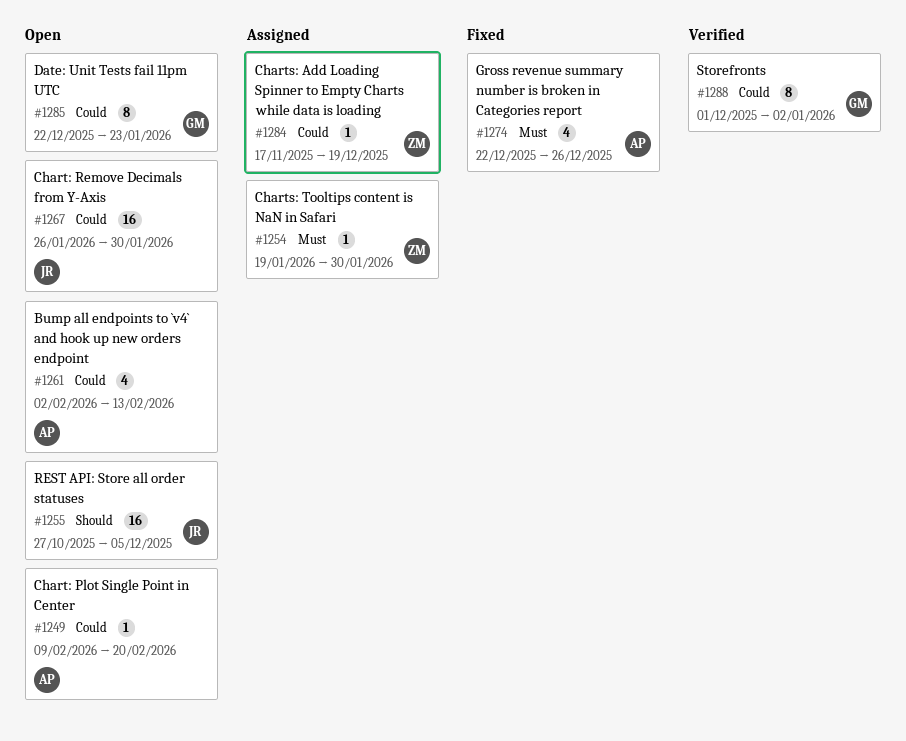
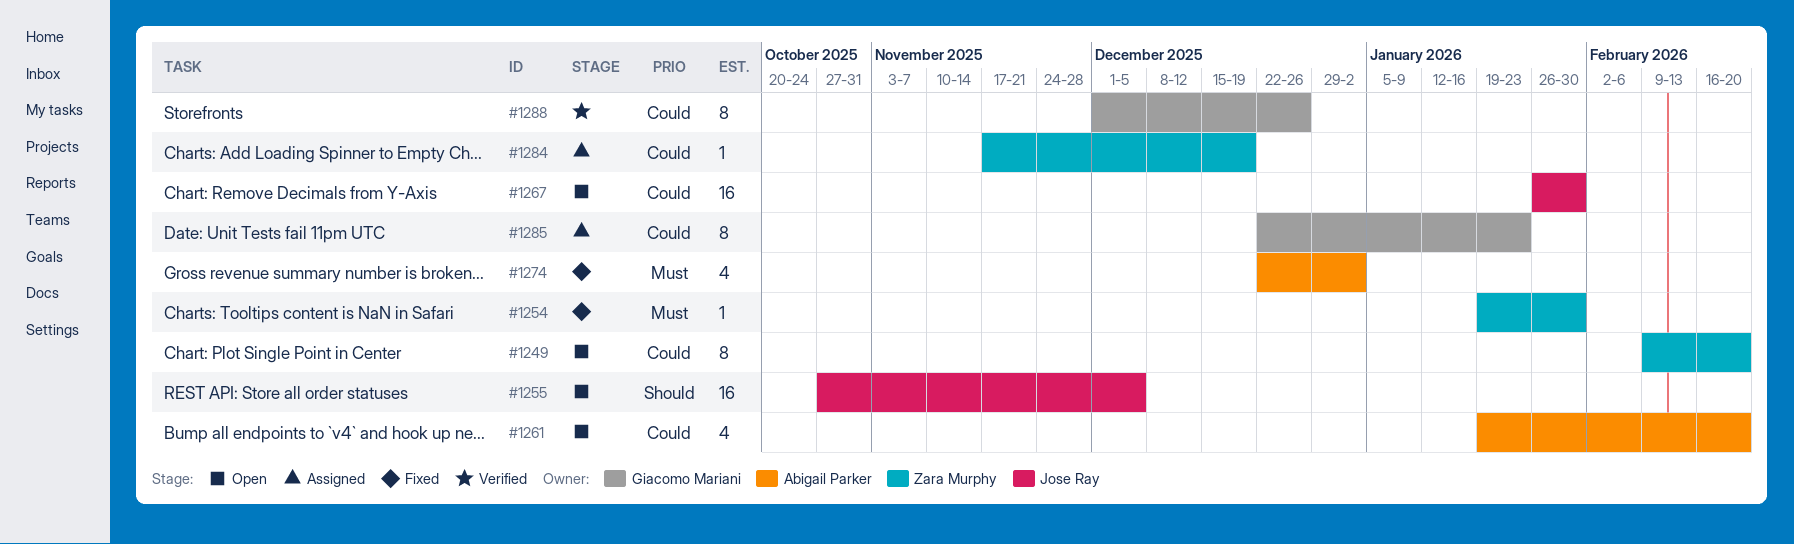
#1249, owner: Abigail Parker -> Zara Murphy
#1249, estimate: 1 -> 8
#1254, status: Assigned -> Fixed
#1261, start: Feb 2 -> Jan 19
#1261, due: Feb 13 -> Feb 20
#1274, due: Dec 26 -> Jan 2
#1285, status: Open -> Assigned
#1288, due: Jan 2 -> Dec 26

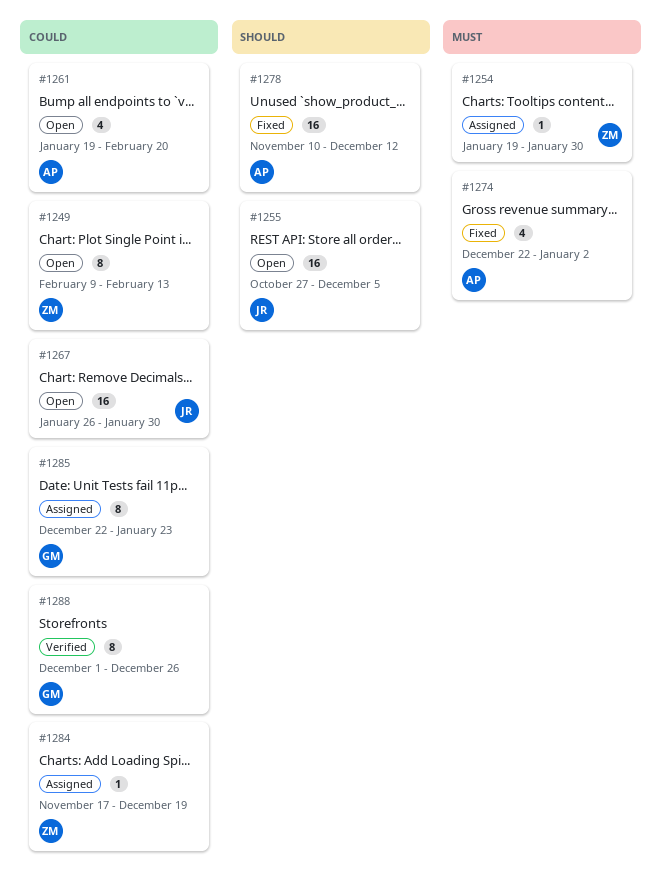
#1249, due: Feb 20 -> Feb 13
#1254, status: Fixed -> Assigned
#1278: none -> present

